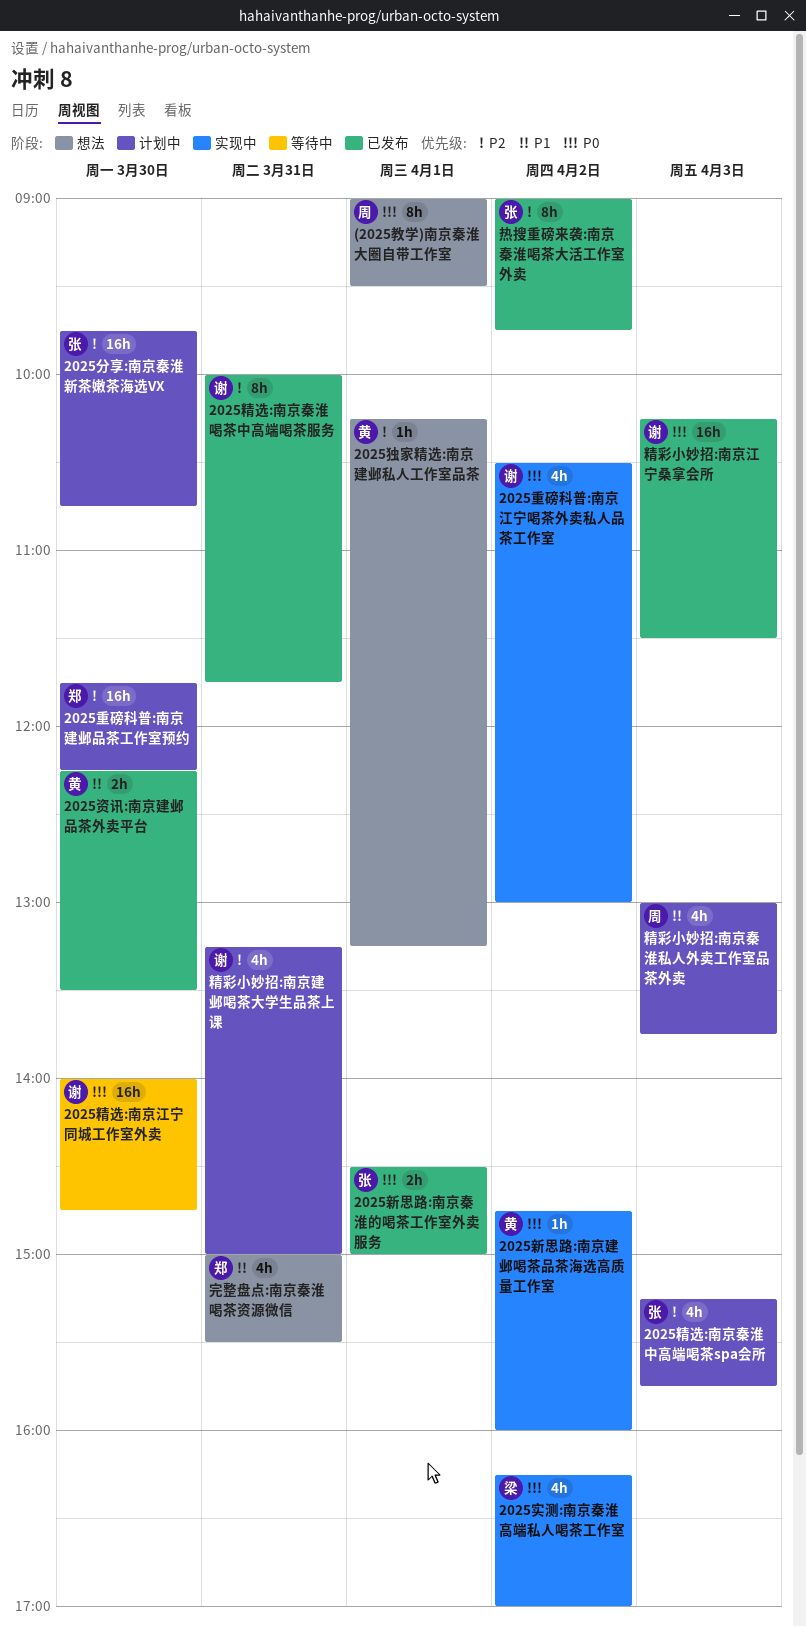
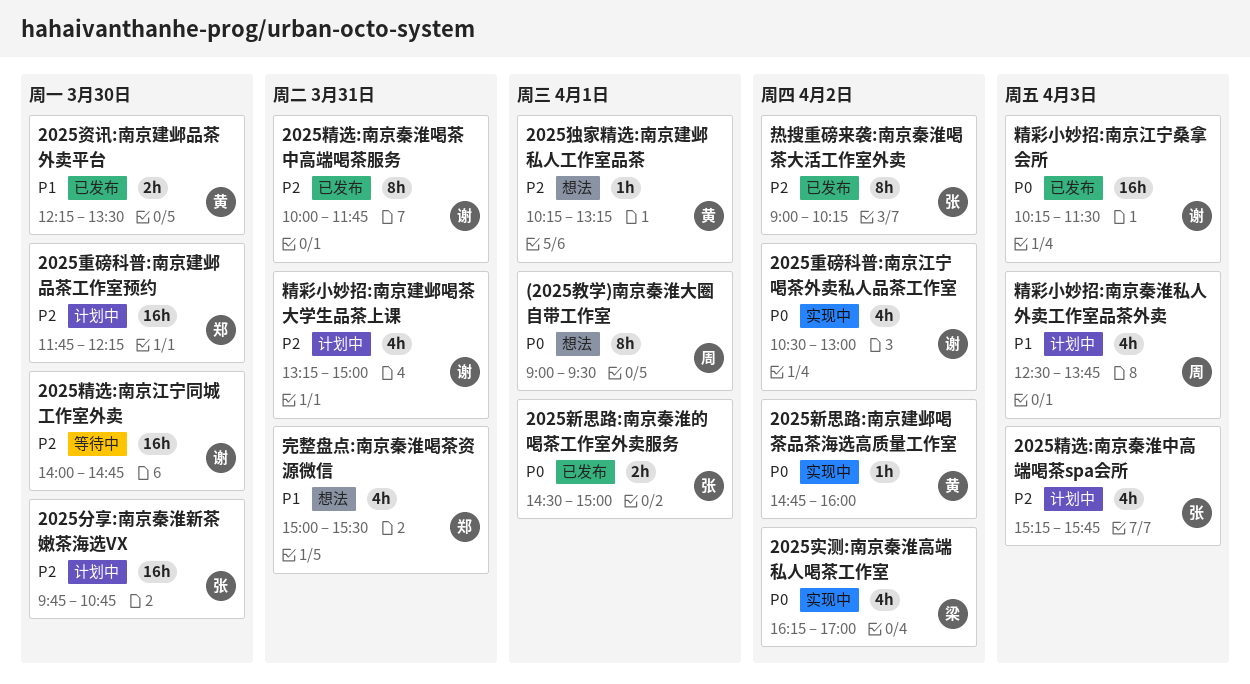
2025精选:南京江宁同城工作室外卖, priority: P0 -> P2
热搜重磅来袭:南京秦淮喝茶大活工作室外卖, ends: 09:45 -> 10:15
精彩小妙招:南京秦淮私人外卖工作室品茶外卖, begins: 13:00 -> 12:30

